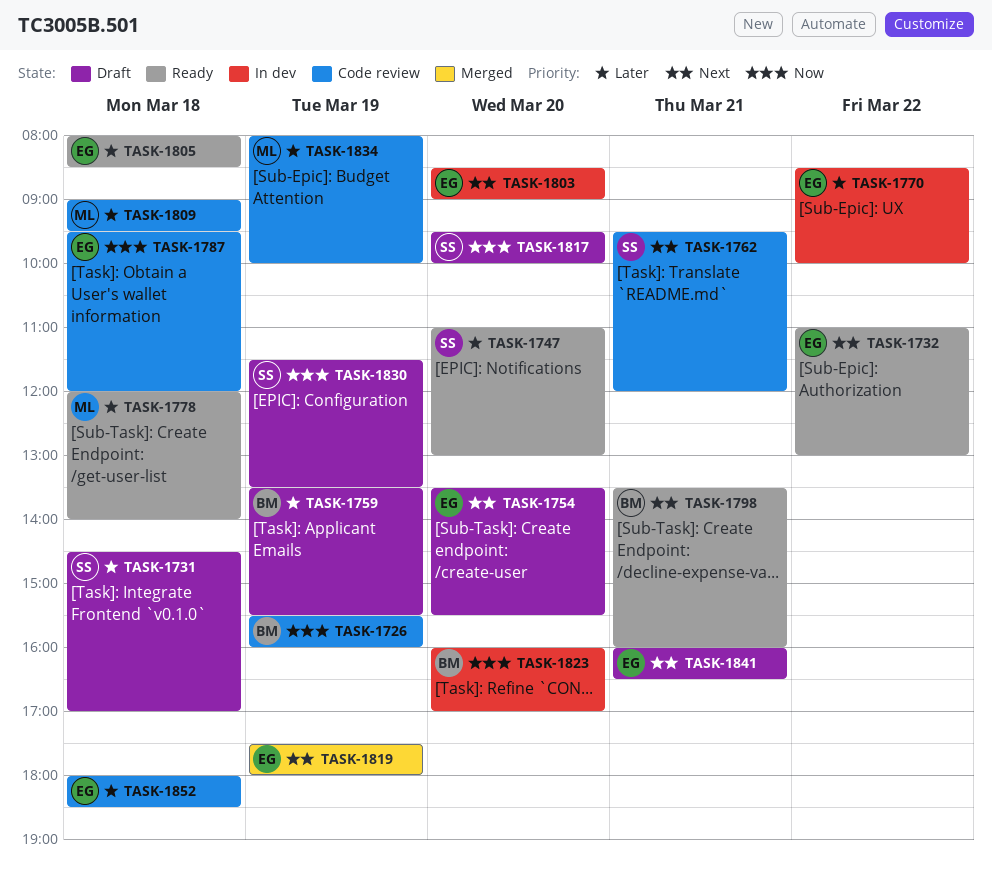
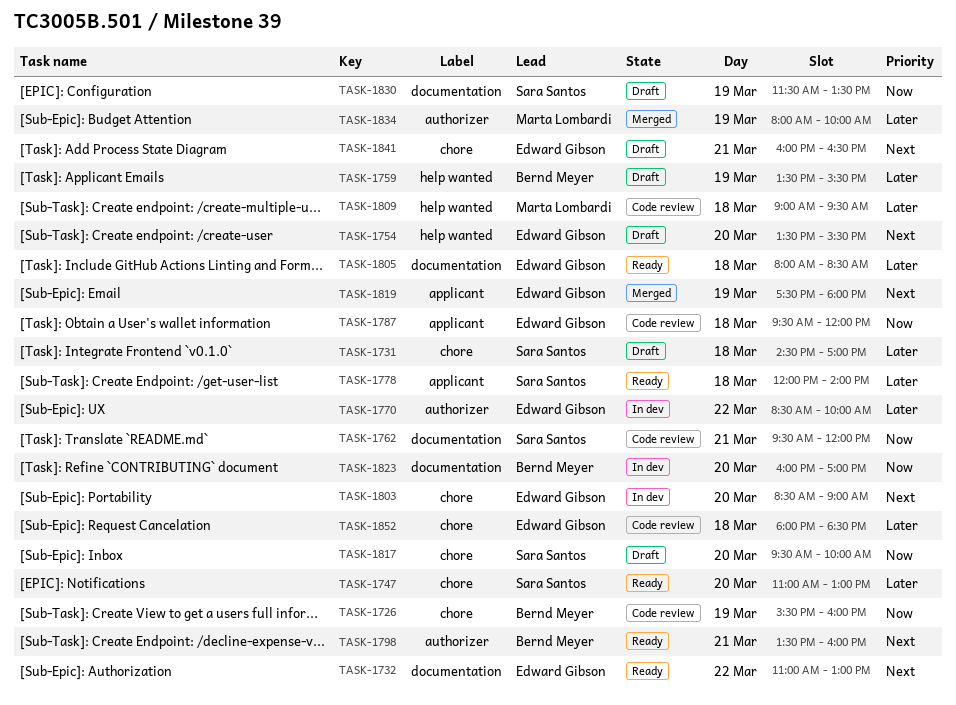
TASK-1762, priority: Next -> Now
TASK-1778, owner: Marta Lombardi -> Sara Santos
TASK-1834, status: Code review -> Merged

